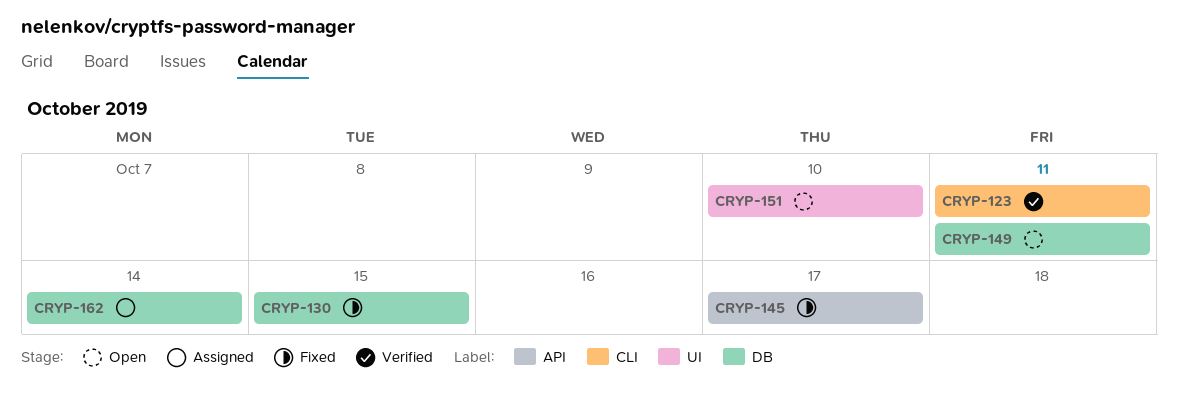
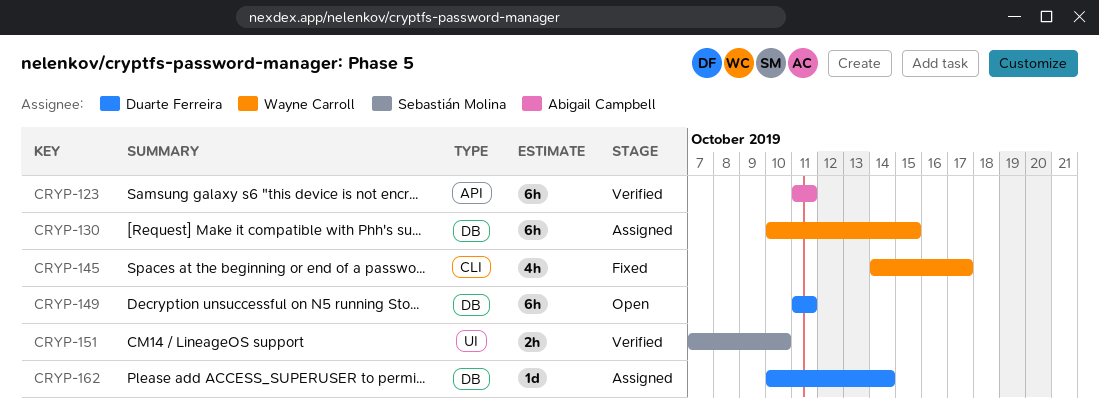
CRYP-123, label: CLI -> API
CRYP-130, status: Fixed -> Assigned
CRYP-145, label: API -> CLI
CRYP-151, status: Open -> Verified

